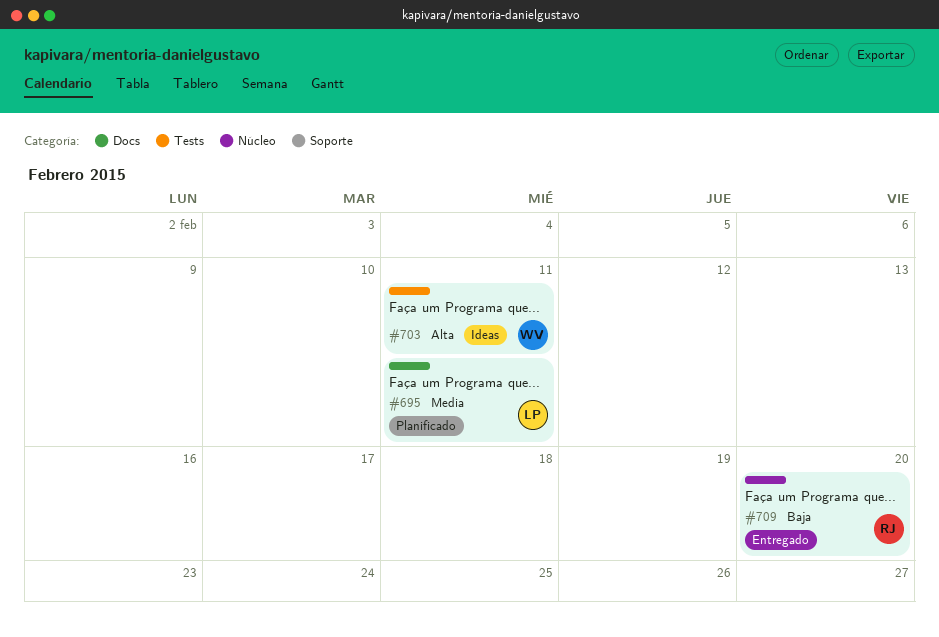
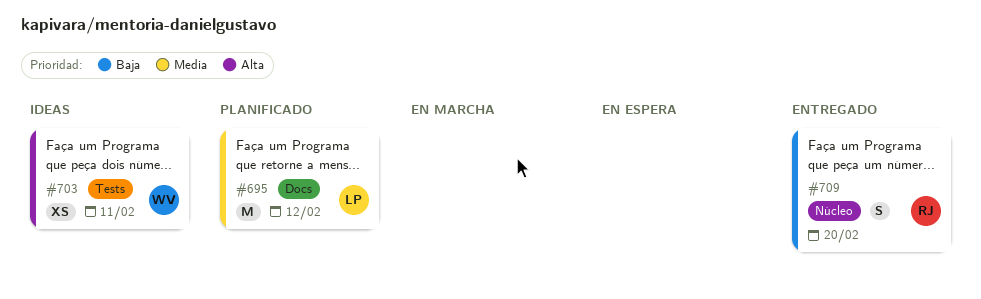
#695, due: Feb 11 -> Feb 12

